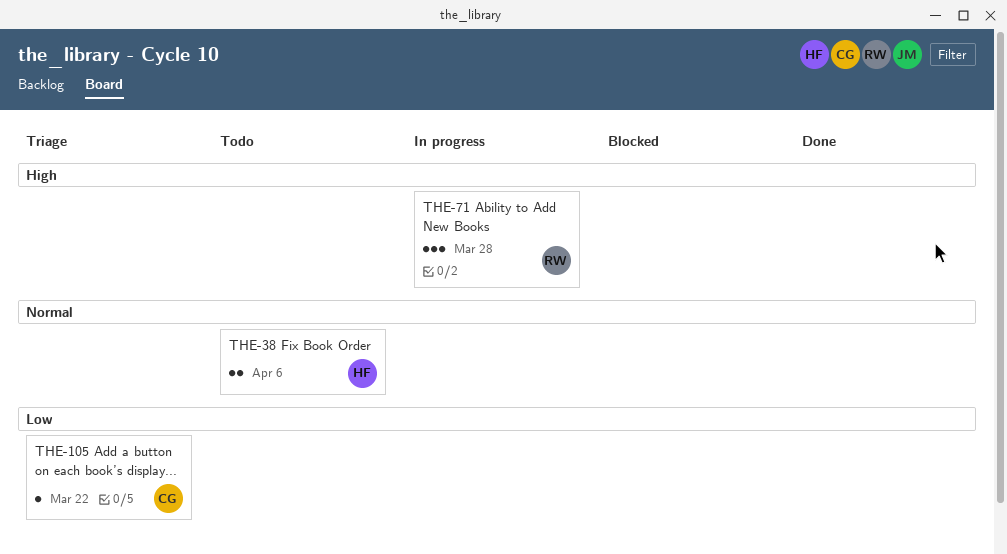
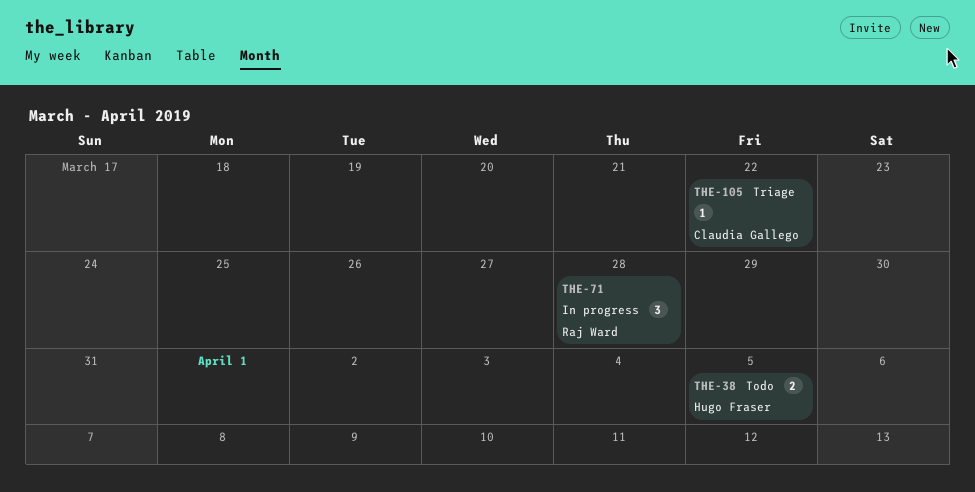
THE-38, due: Apr 6 -> Apr 5

